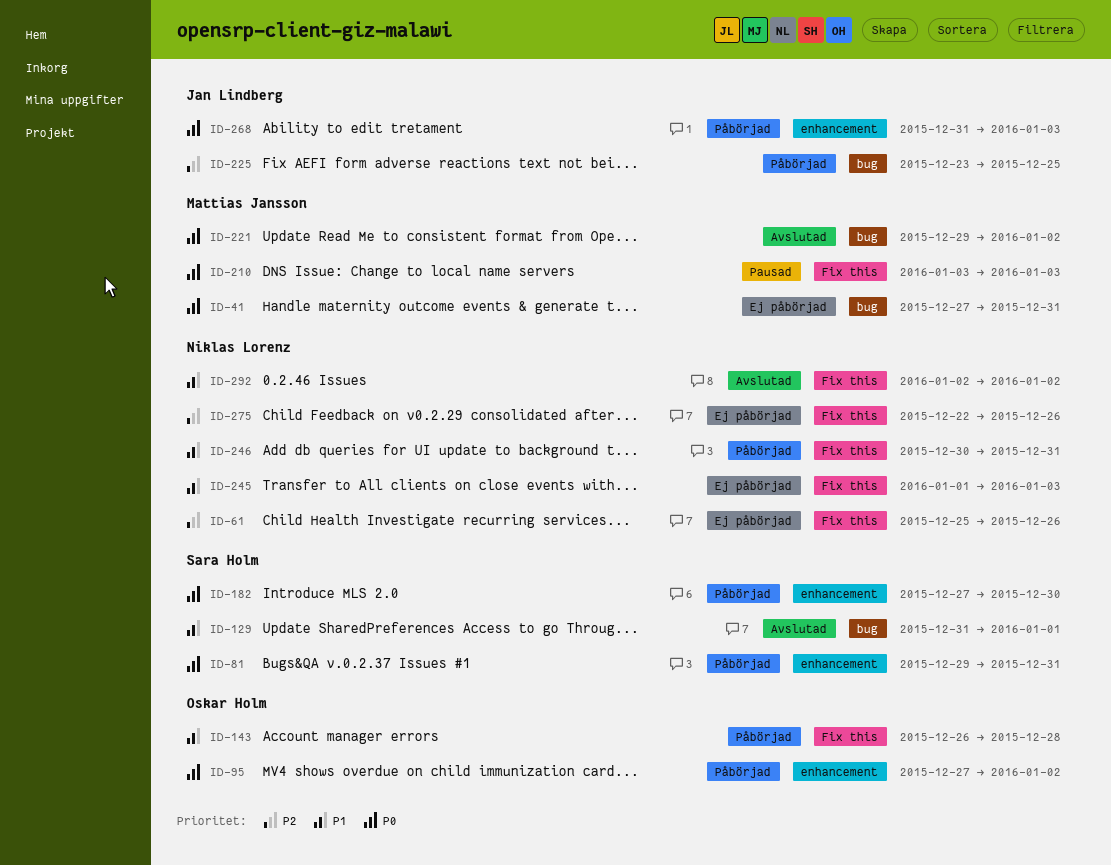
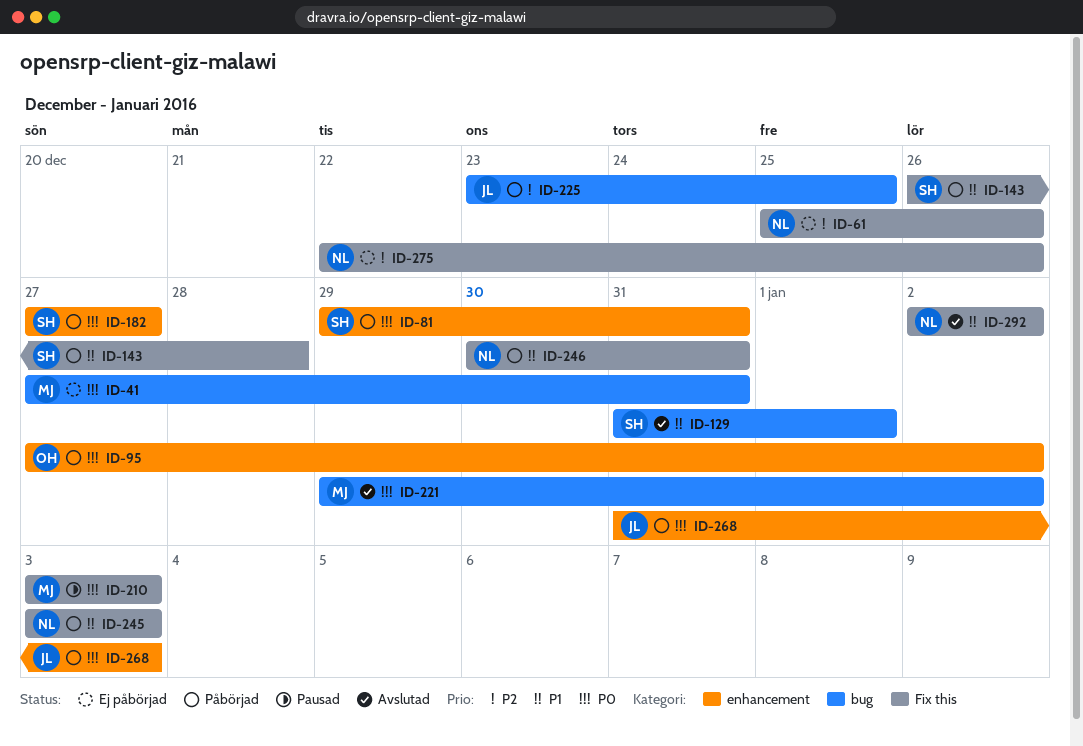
ID-143, owner: Oskar Holm -> Sara Holm
ID-182, due: Dec 30 -> Dec 27
ID-245, status: Ej påbörjad -> Påbörjad
ID-245, start: Jan 1 -> Jan 3

